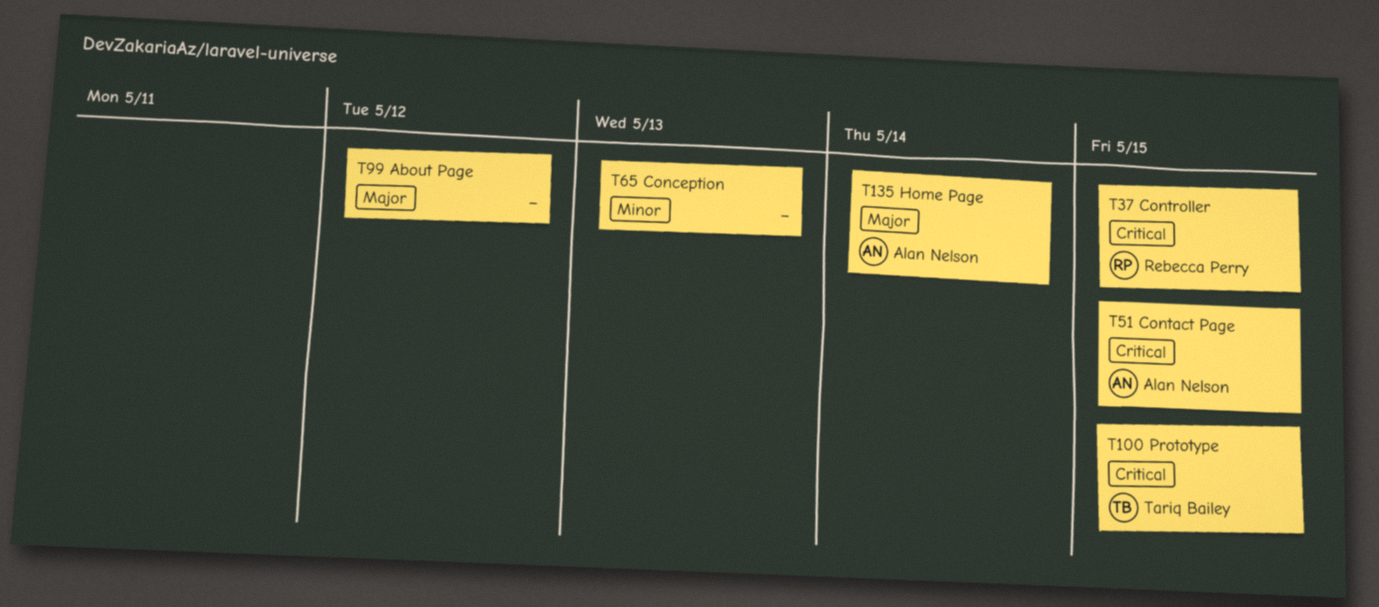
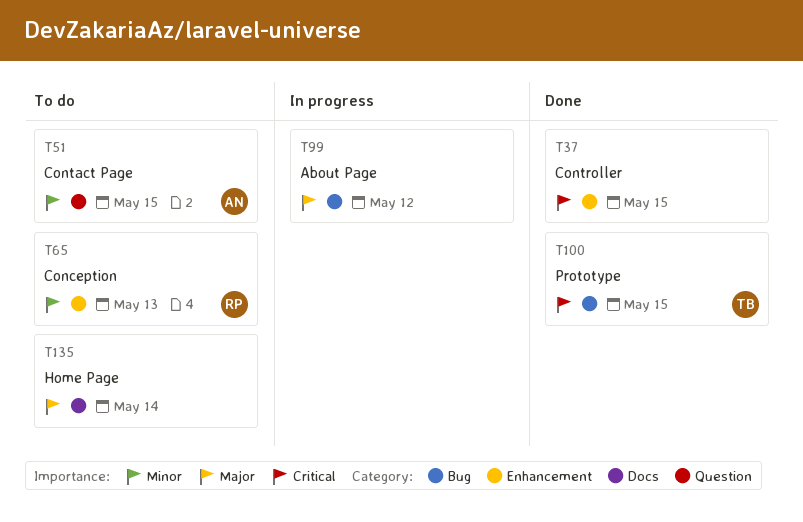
T37, owner: Rebecca Perry -> none
T51, priority: Critical -> Minor
T65, owner: none -> Rebecca Perry
T135, owner: Alan Nelson -> none

